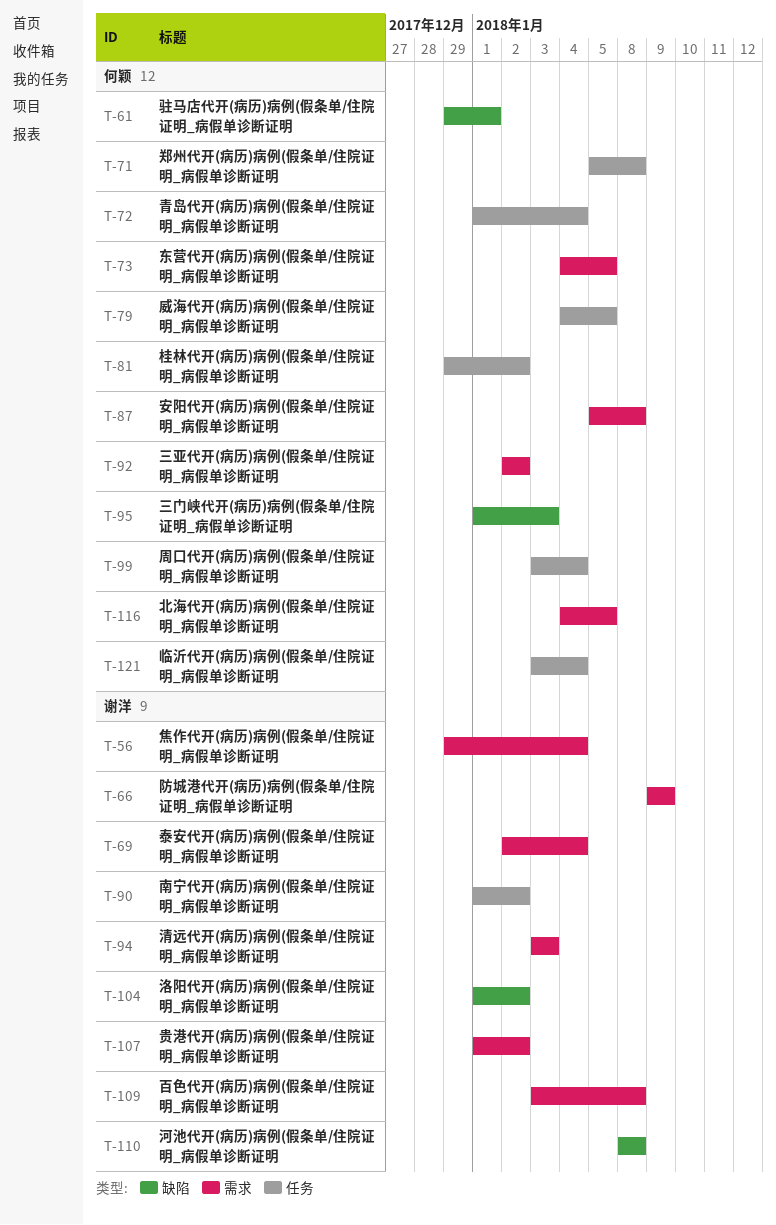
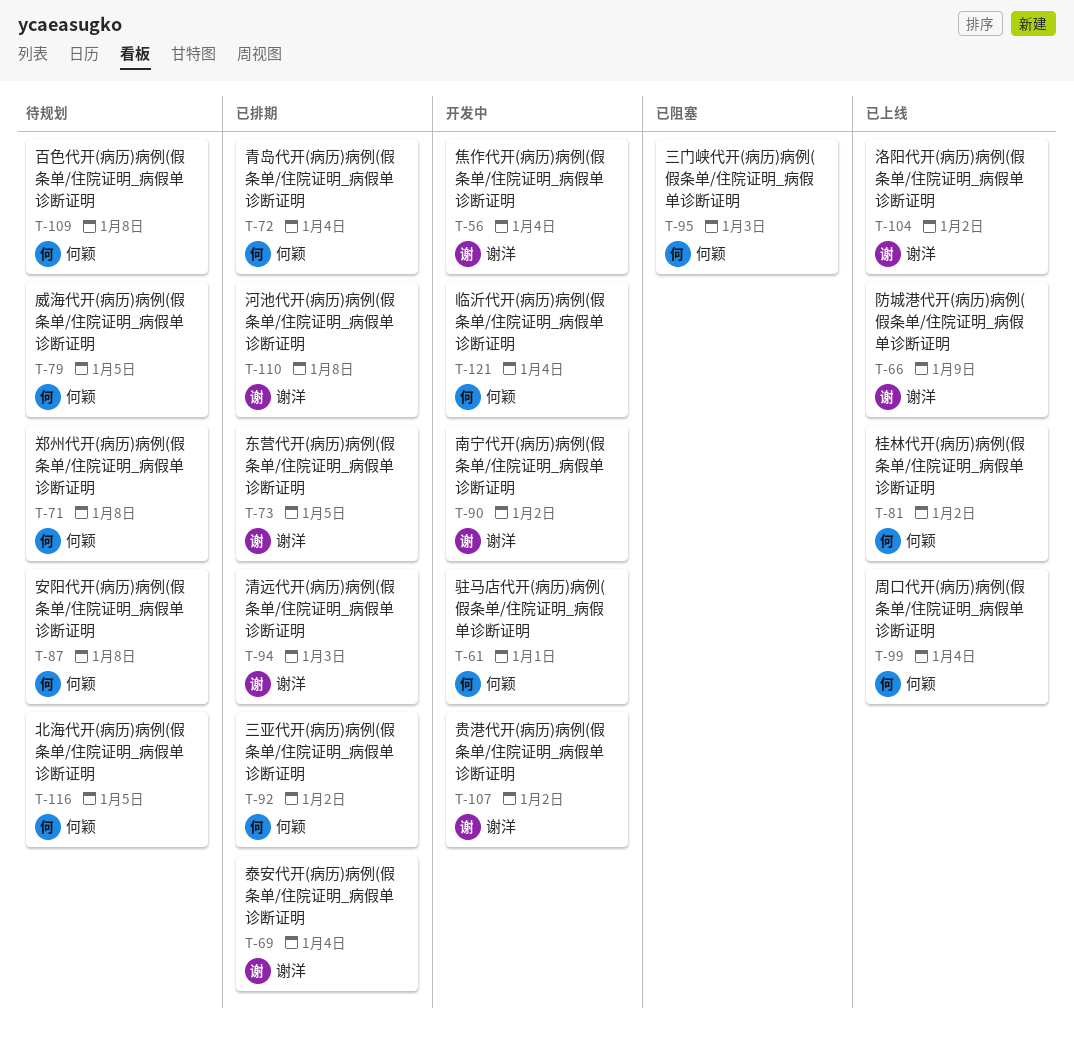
T-73, owner: 何颖 -> 谢洋
T-109, owner: 谢洋 -> 何颖

